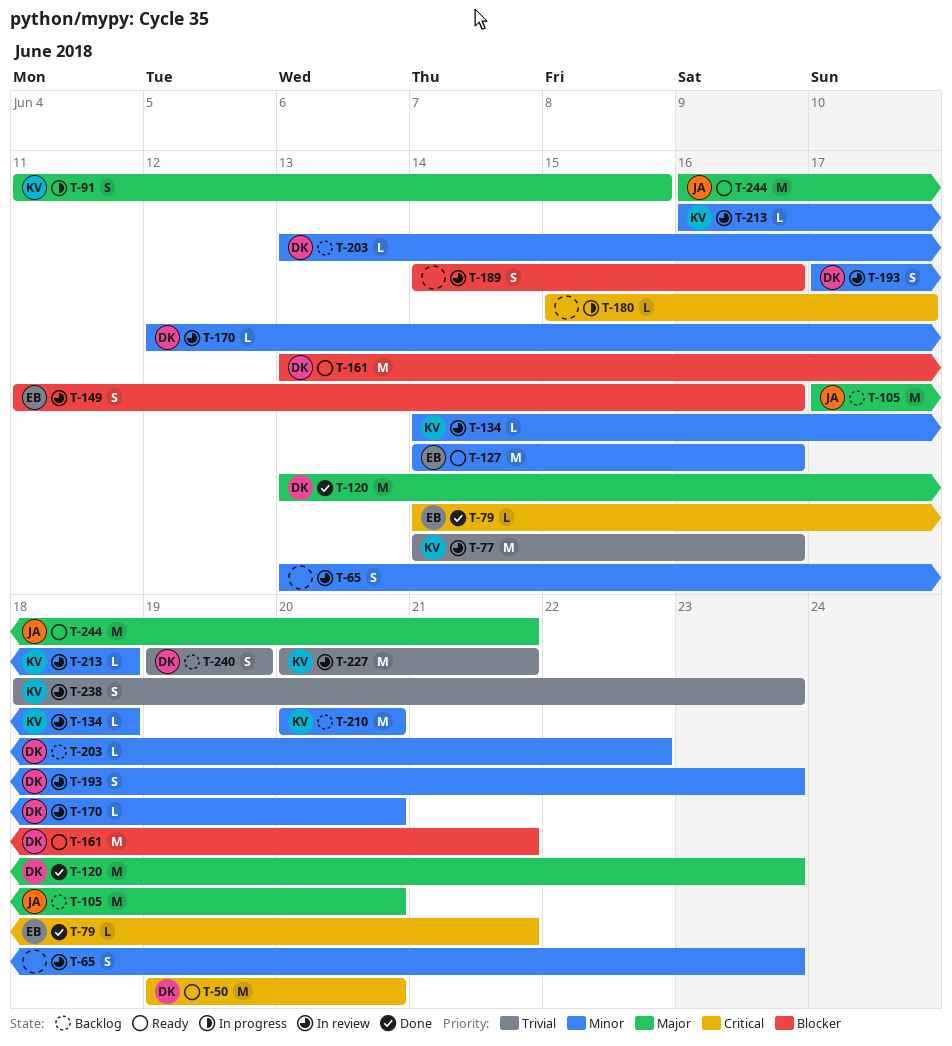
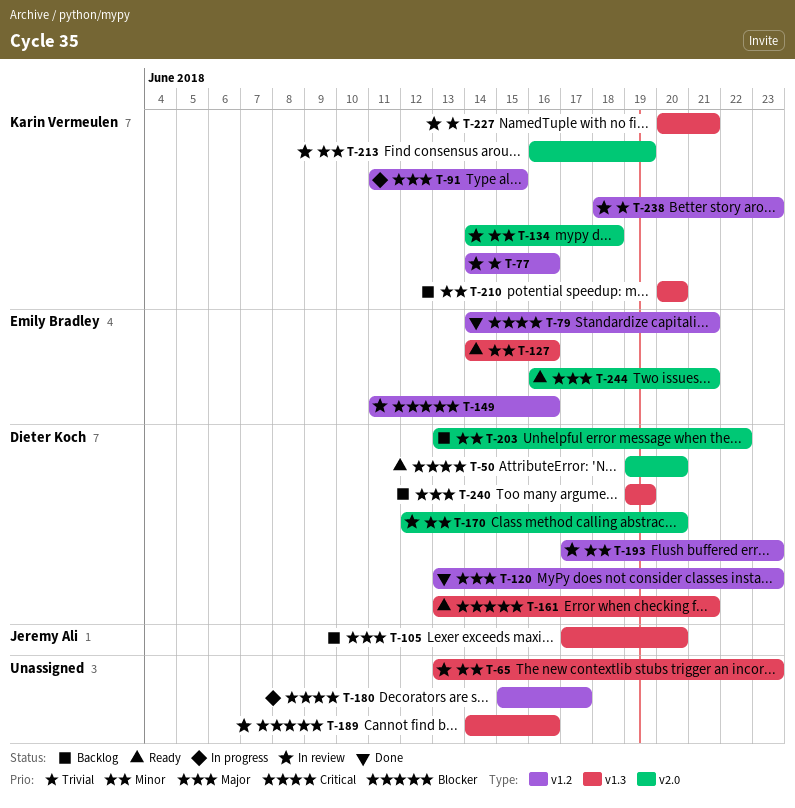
T-213, due: Jun 18 -> Jun 19
T-240, priority: Trivial -> Major
T-244, owner: Jeremy Ali -> Emily Bradley

